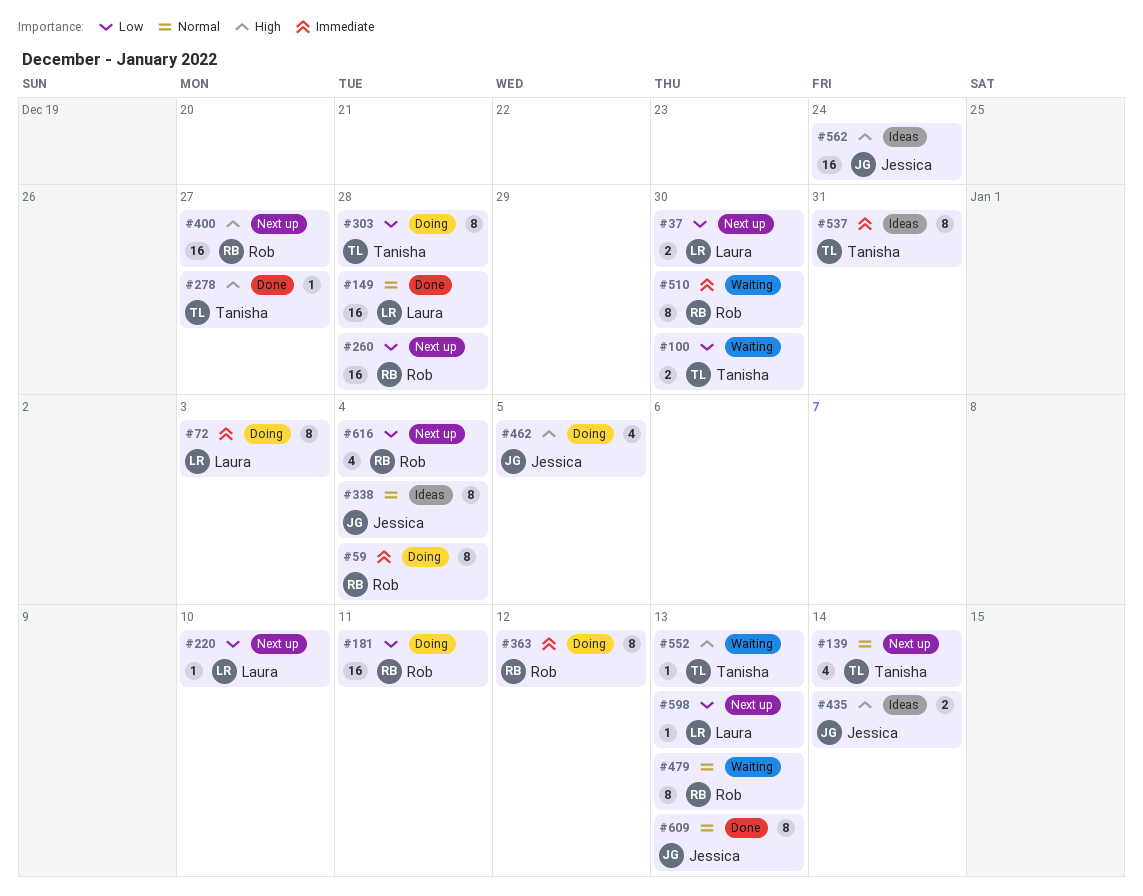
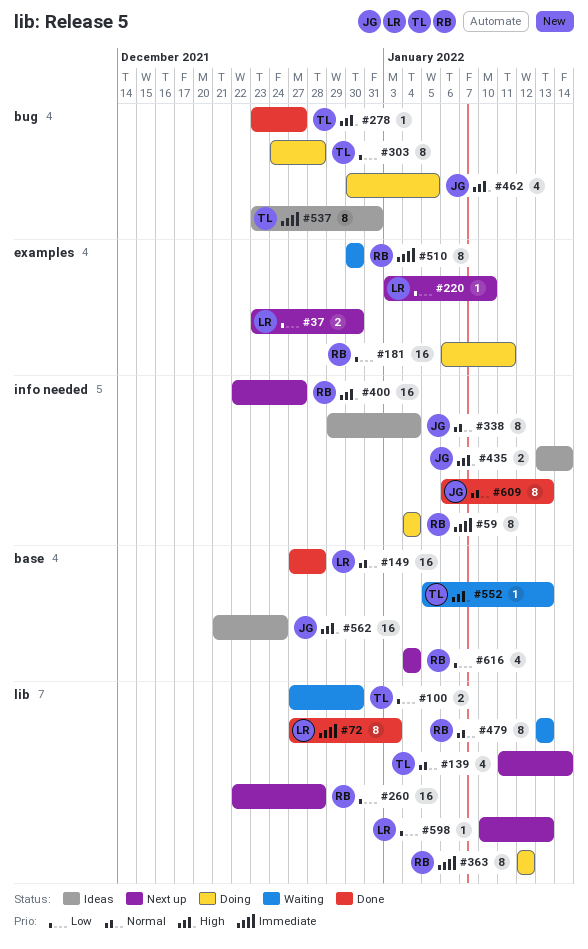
#72, status: Doing -> Done

